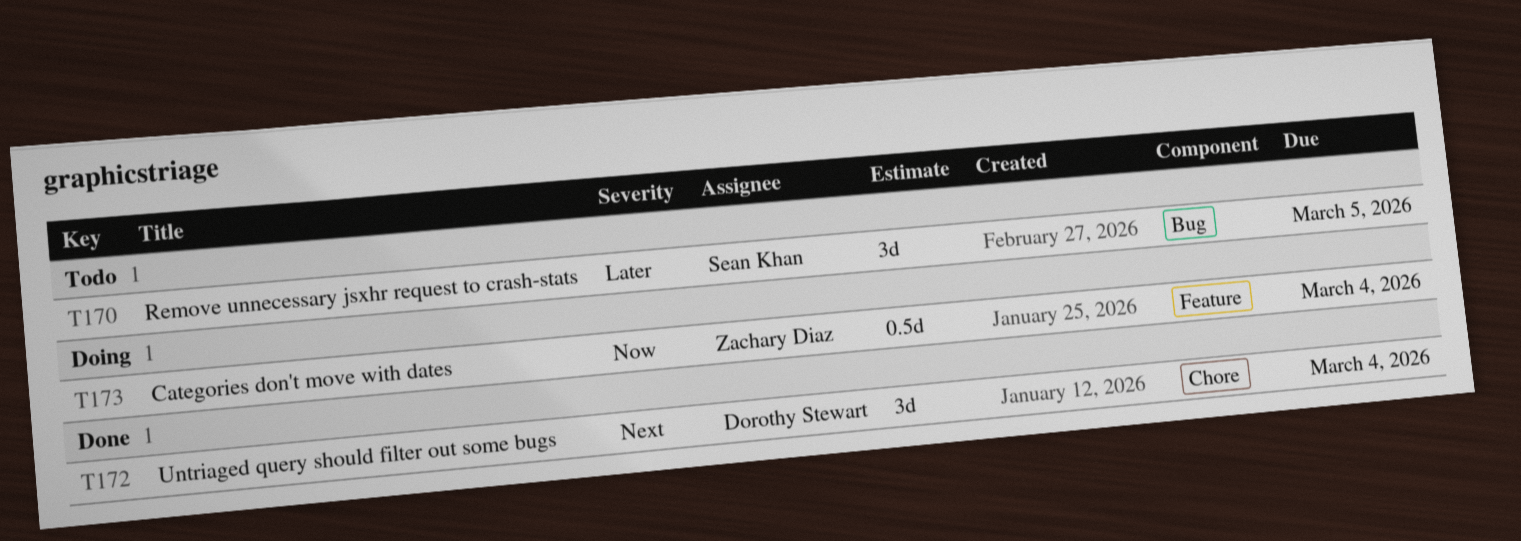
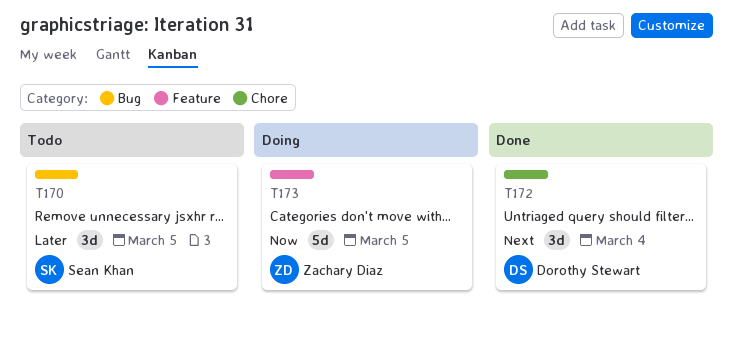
T173, estimate: 0.5d -> 5d
T173, due: Mar 4 -> Mar 5

